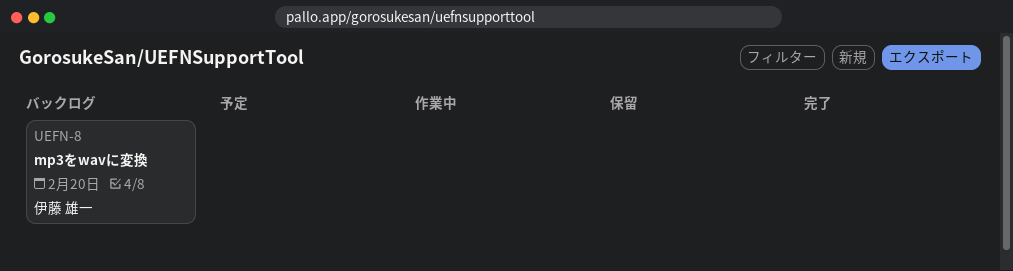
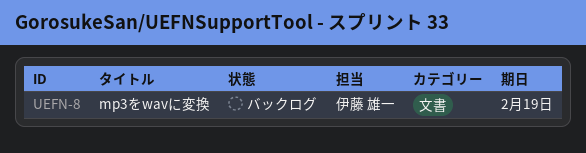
UEFN-8, due: Feb 20 -> Feb 19

